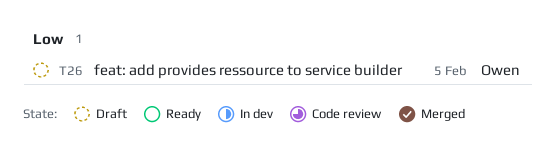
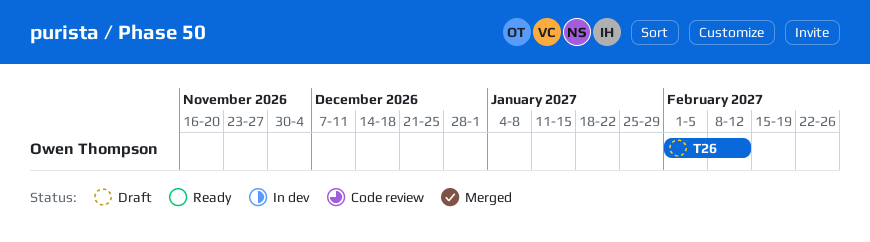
T26, due: Feb 5 -> Feb 12

